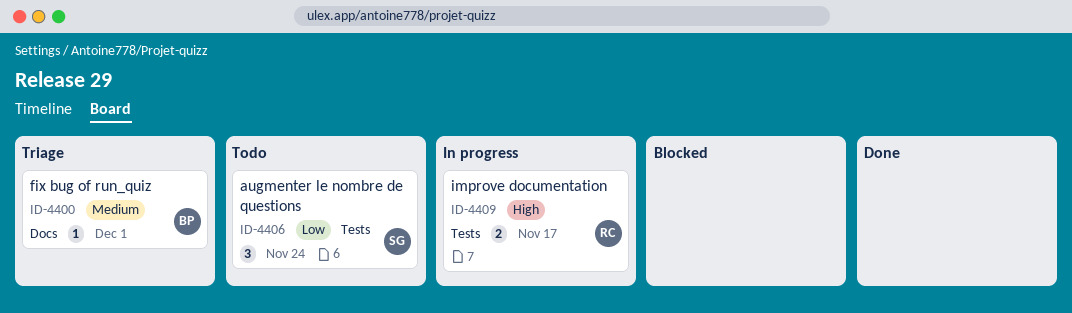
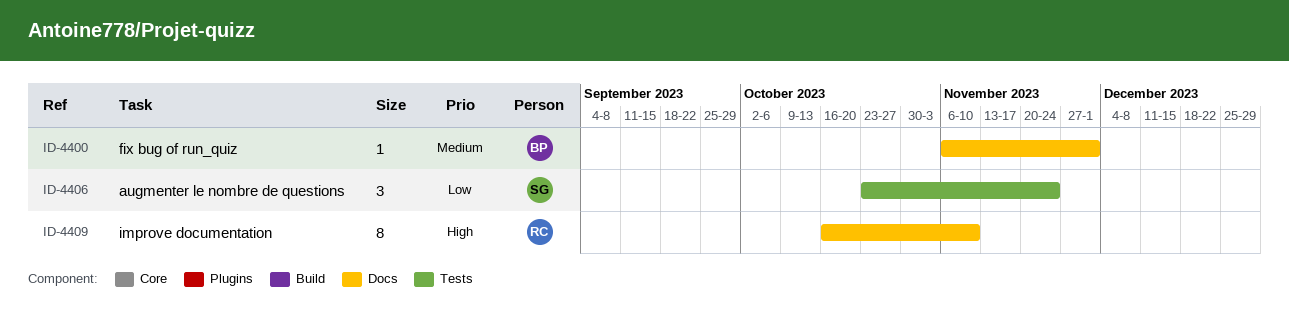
ID-4409, label: Tests -> Docs
ID-4409, estimate: 2 -> 8
ID-4409, due: Nov 17 -> Nov 10

